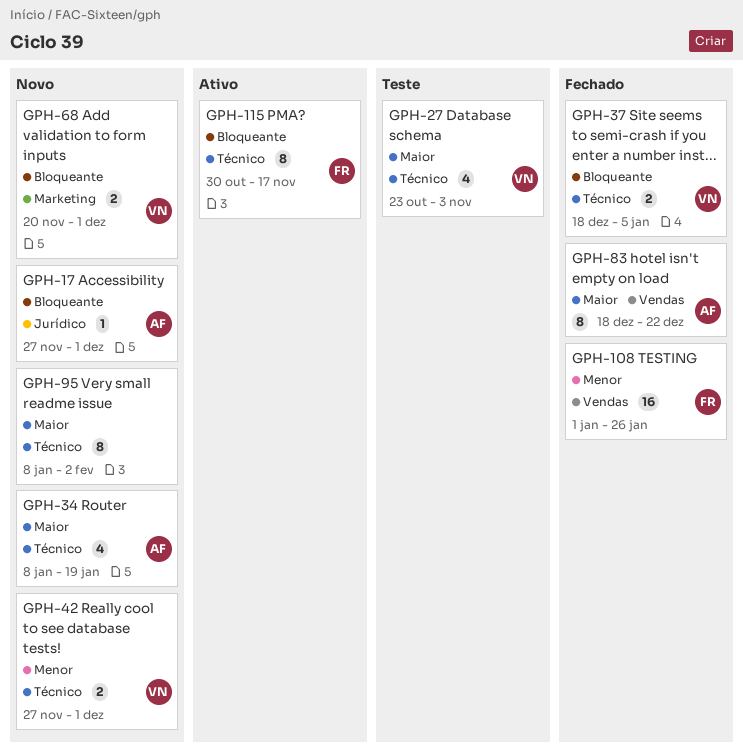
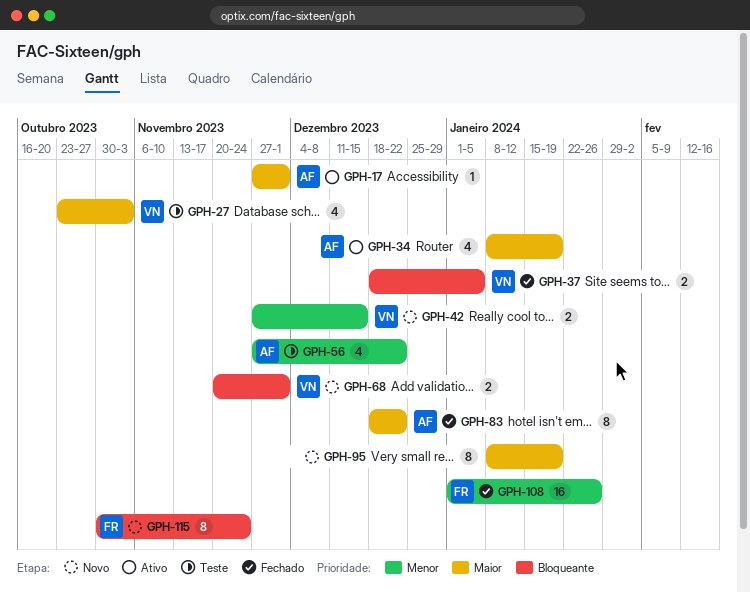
GPH-17, status: Novo -> Ativo
GPH-17, priority: Bloqueante -> Maior
GPH-34, status: Novo -> Ativo
GPH-42, due: Dec 1 -> Dec 15
GPH-56: none -> present
GPH-95, due: Feb 2 -> Jan 19
GPH-115, status: Ativo -> Novo
GPH-115, due: Nov 17 -> Nov 24

